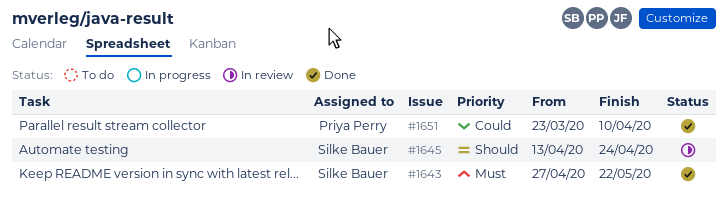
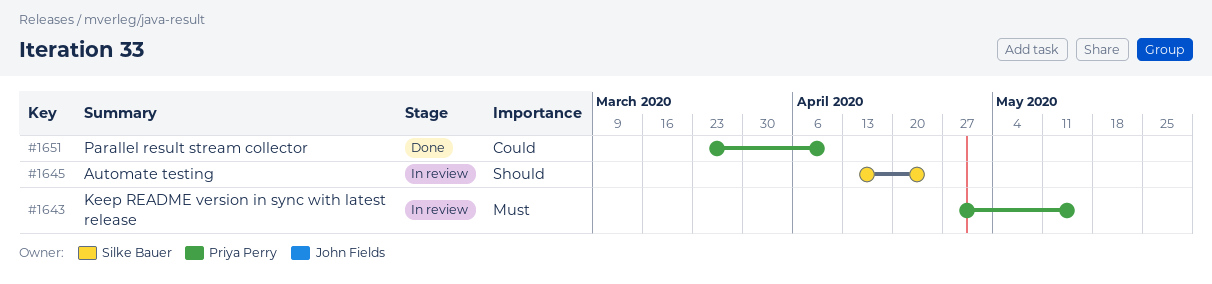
#1643, status: Done -> In review
#1643, owner: Silke Bauer -> Priya Perry
#1643, due: May 22 -> May 15

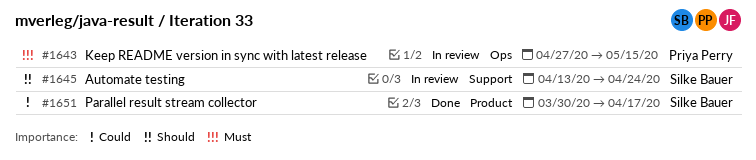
#1651, owner: Priya Perry -> Silke Bauer
#1651, start: Mar 23 -> Mar 30
#1651, due: Apr 10 -> Apr 17

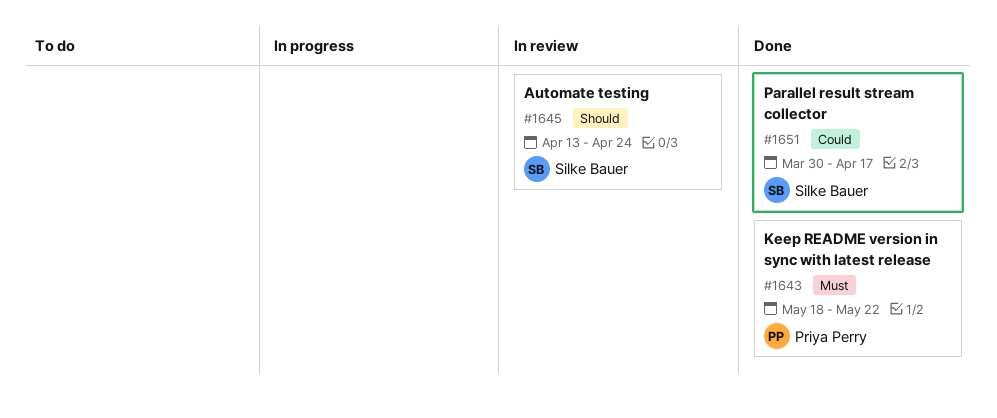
#1643, status: In review -> Done
#1643, start: Apr 27 -> May 18
#1643, due: May 15 -> May 22

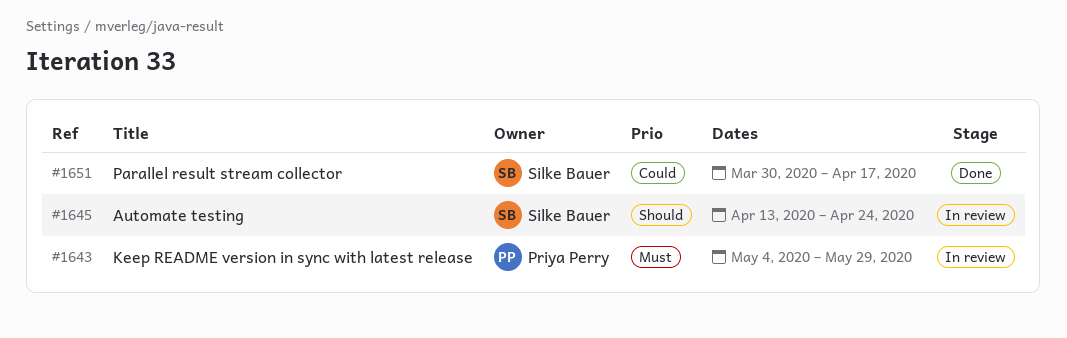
#1643, status: Done -> In review
#1643, start: May 18 -> May 4
#1643, due: May 22 -> May 29

